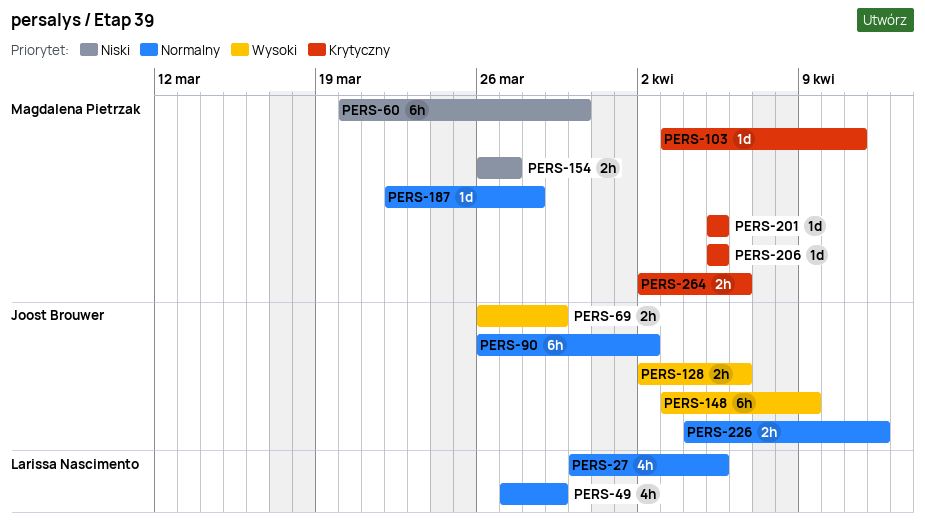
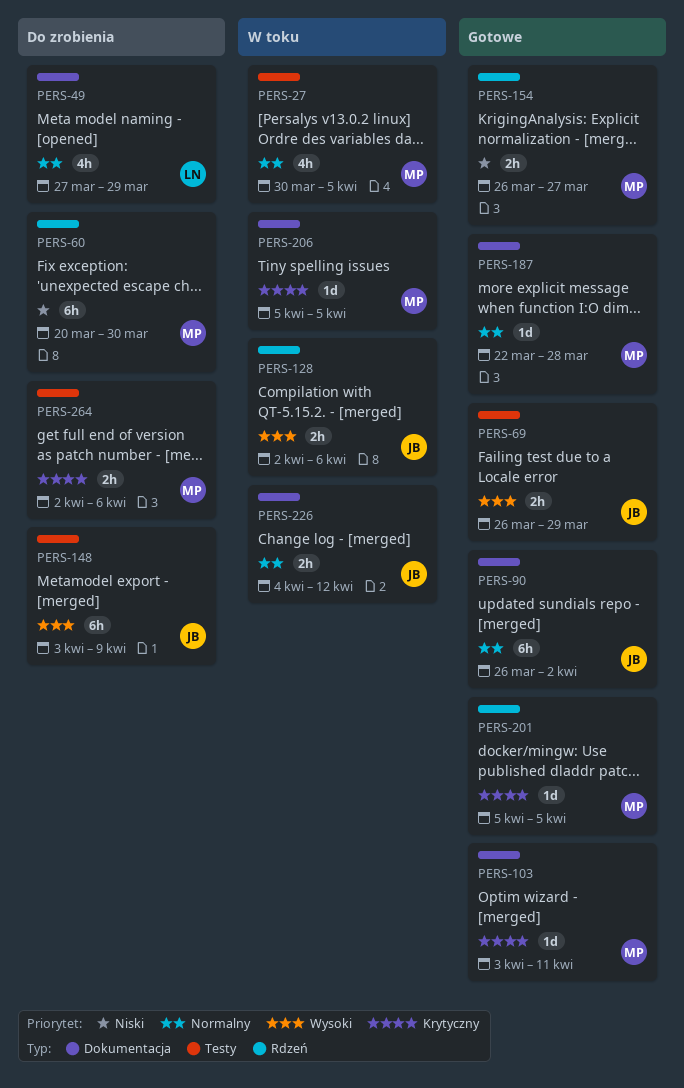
PERS-27, owner: Larissa Nascimento -> Magdalena Pietrzak

